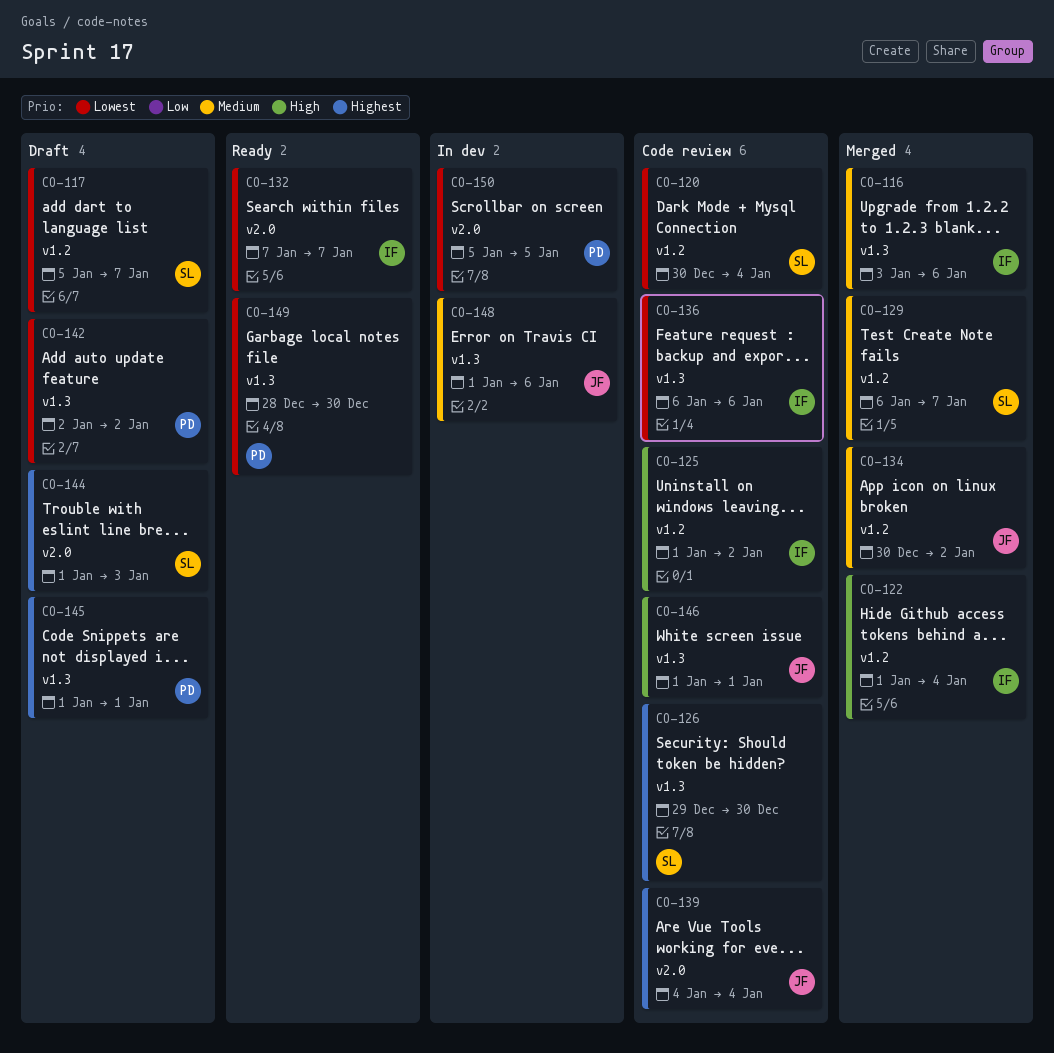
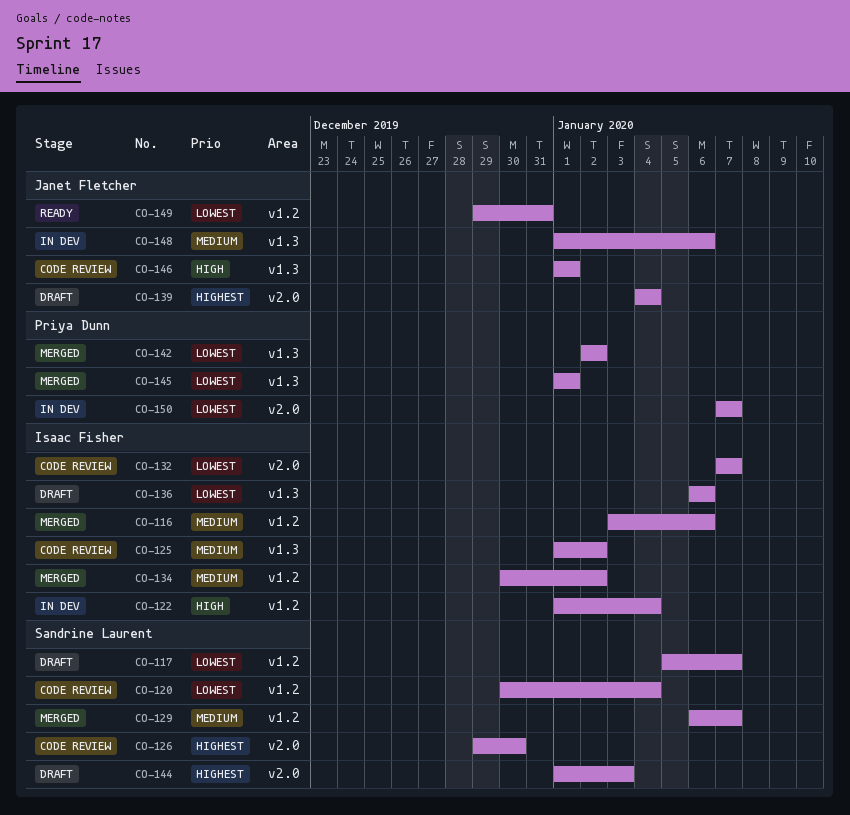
CO-116, label: v1.3 -> v1.2
CO-122, status: Merged -> In dev
CO-125, priority: High -> Medium
CO-125, label: v1.2 -> v1.3
CO-126, label: v1.3 -> v2.0
CO-132, status: Ready -> Code review
CO-134, owner: Janet Fletcher -> Isaac Fisher
CO-136, status: Code review -> Draft
CO-139, status: Code review -> Draft
CO-142, status: Draft -> Merged
CO-145, status: Draft -> Merged
CO-145, priority: Highest -> Lowest
CO-149, owner: Priya Dunn -> Janet Fletcher
CO-149, label: v1.3 -> v1.2
CO-149, start: Dec 28 -> Dec 29
CO-149, due: Dec 30 -> Dec 31
CO-150, start: Jan 5 -> Jan 7
CO-150, due: Jan 5 -> Jan 7

